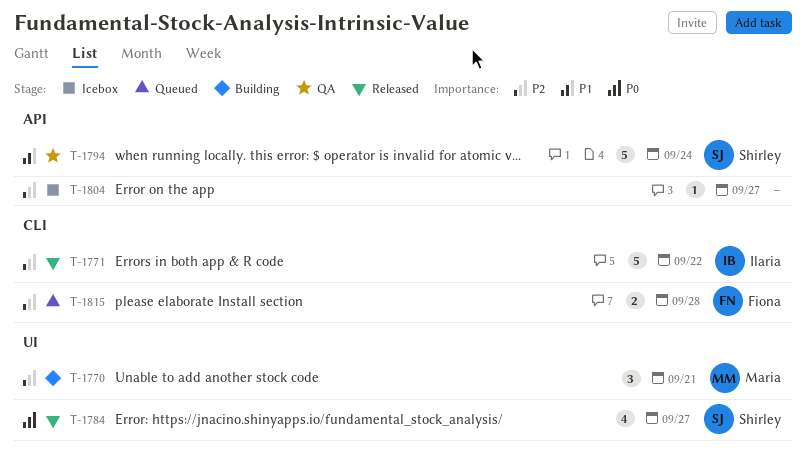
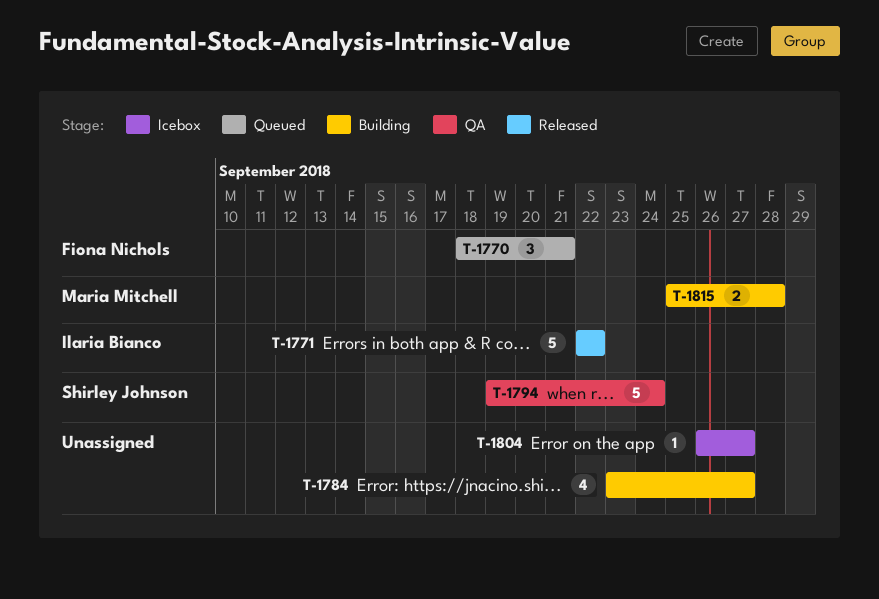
T-1770, status: Building -> Queued
T-1770, owner: Maria Mitchell -> Fiona Nichols
T-1784, status: Released -> Building
T-1784, owner: Shirley Johnson -> none
T-1815, status: Queued -> Building
T-1815, owner: Fiona Nichols -> Maria Mitchell

